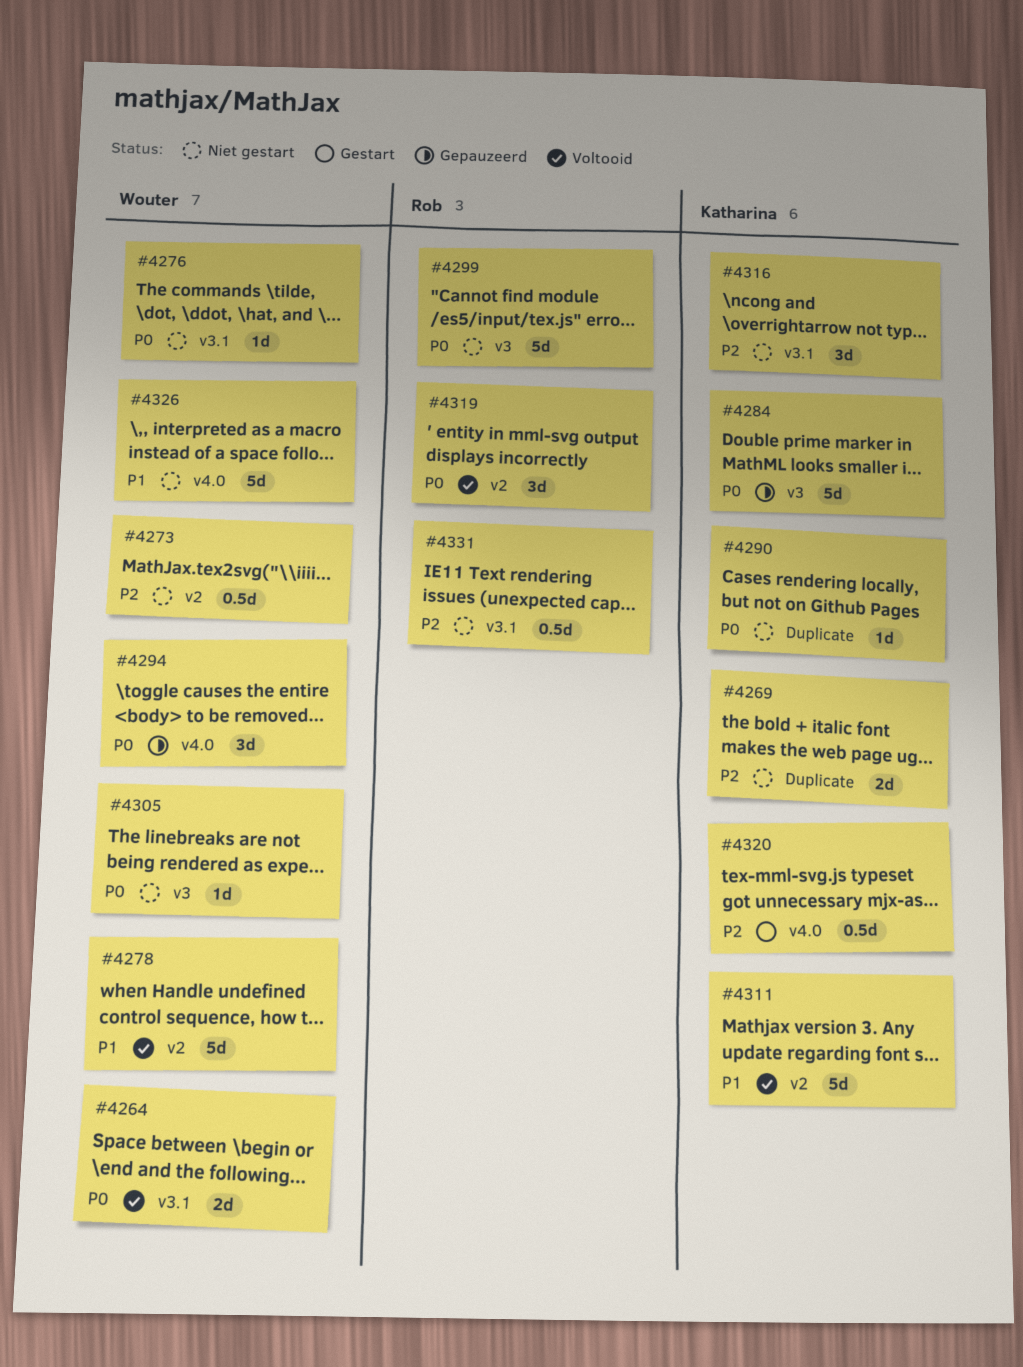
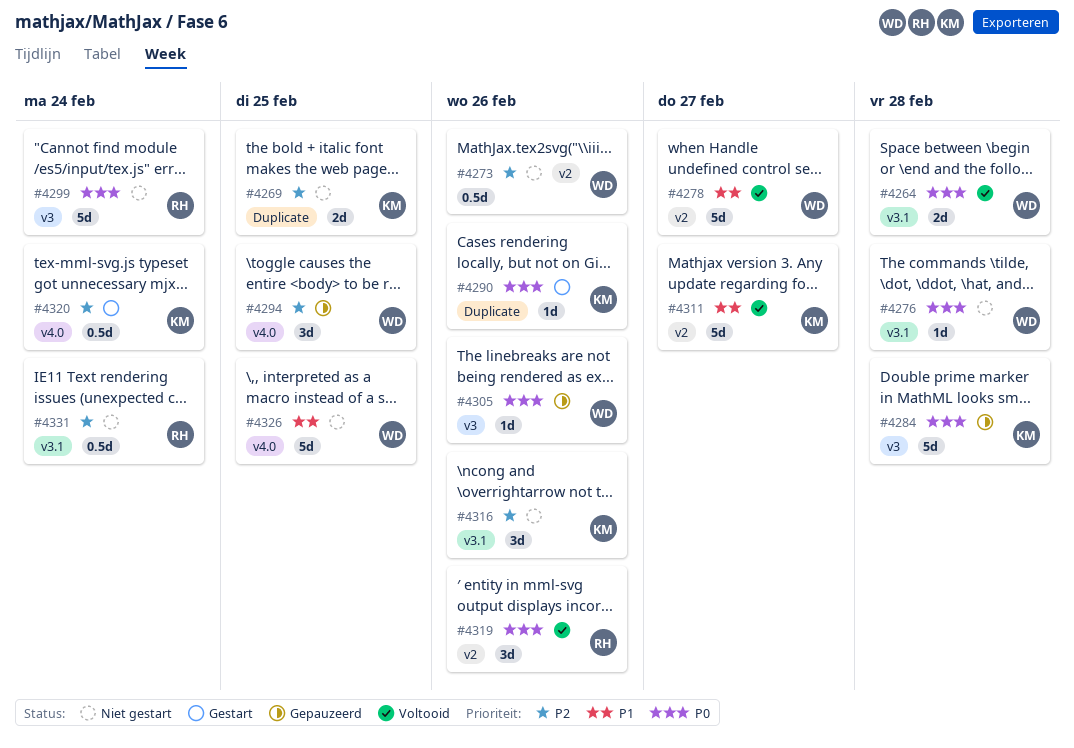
#4290, status: Niet gestart -> Gestart
#4294, priority: P0 -> P2
#4305, status: Niet gestart -> Gepauzeerd

